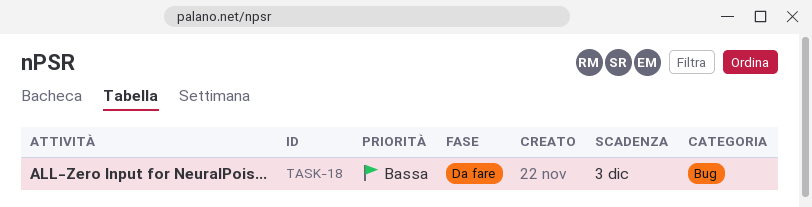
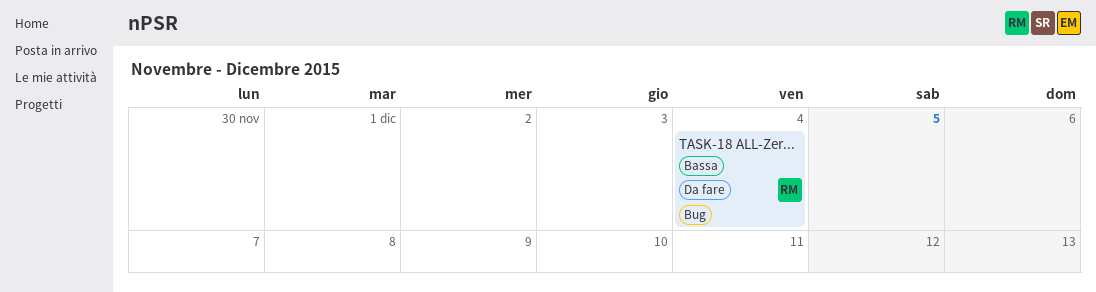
TASK-18, due: Dec 3 -> Dec 4

